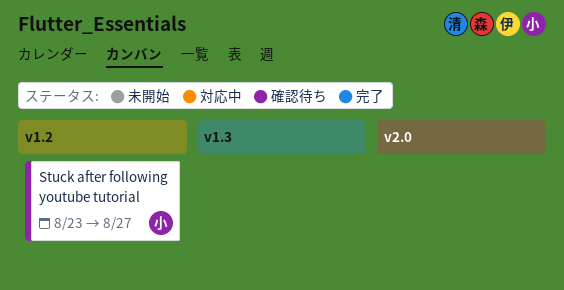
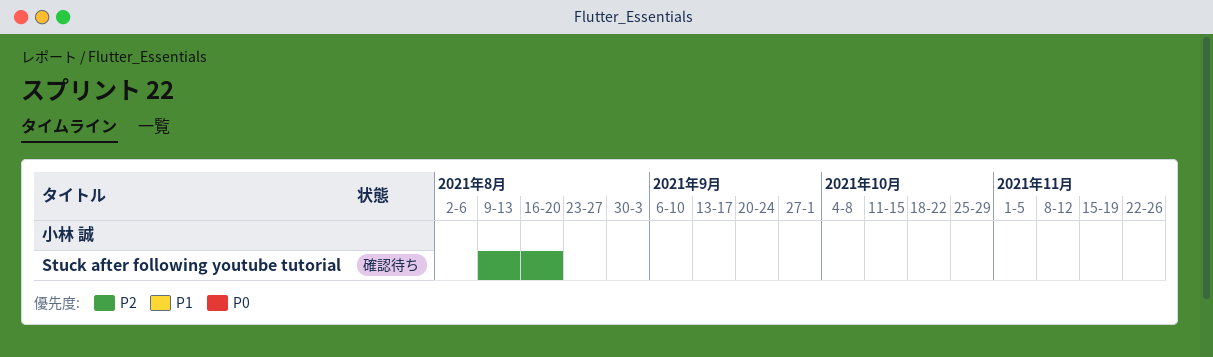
Stuck after following youtube tutorial, start: Aug 23 -> Aug 9
Stuck after following youtube tutorial, due: Aug 27 -> Aug 20

